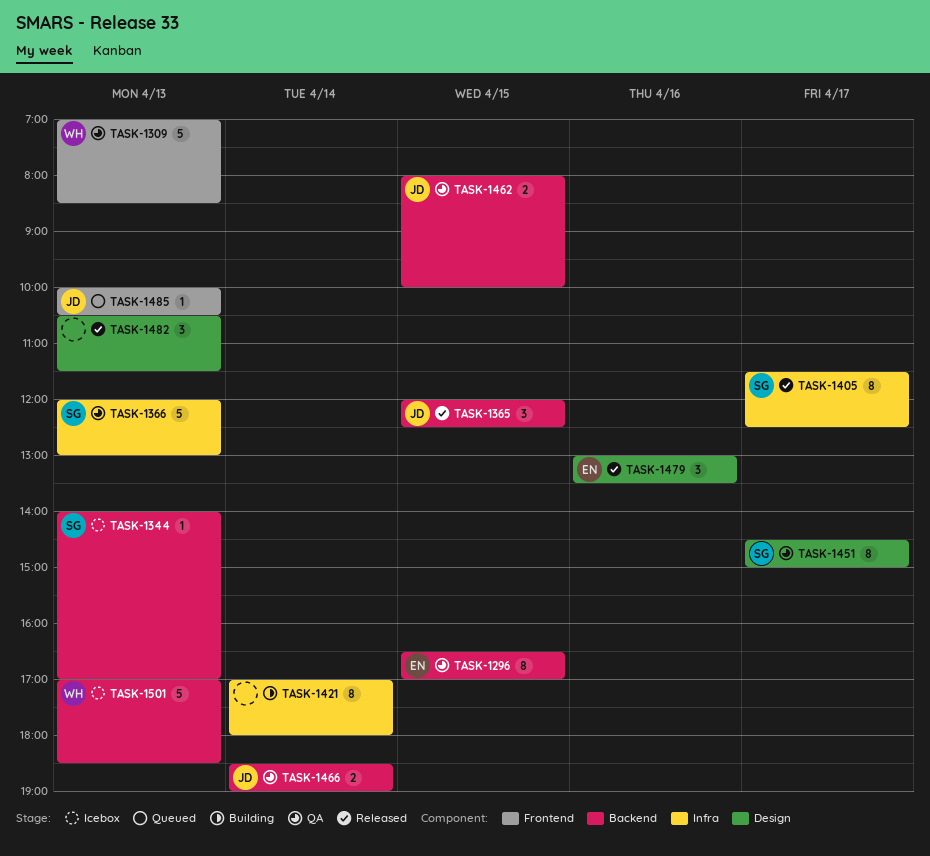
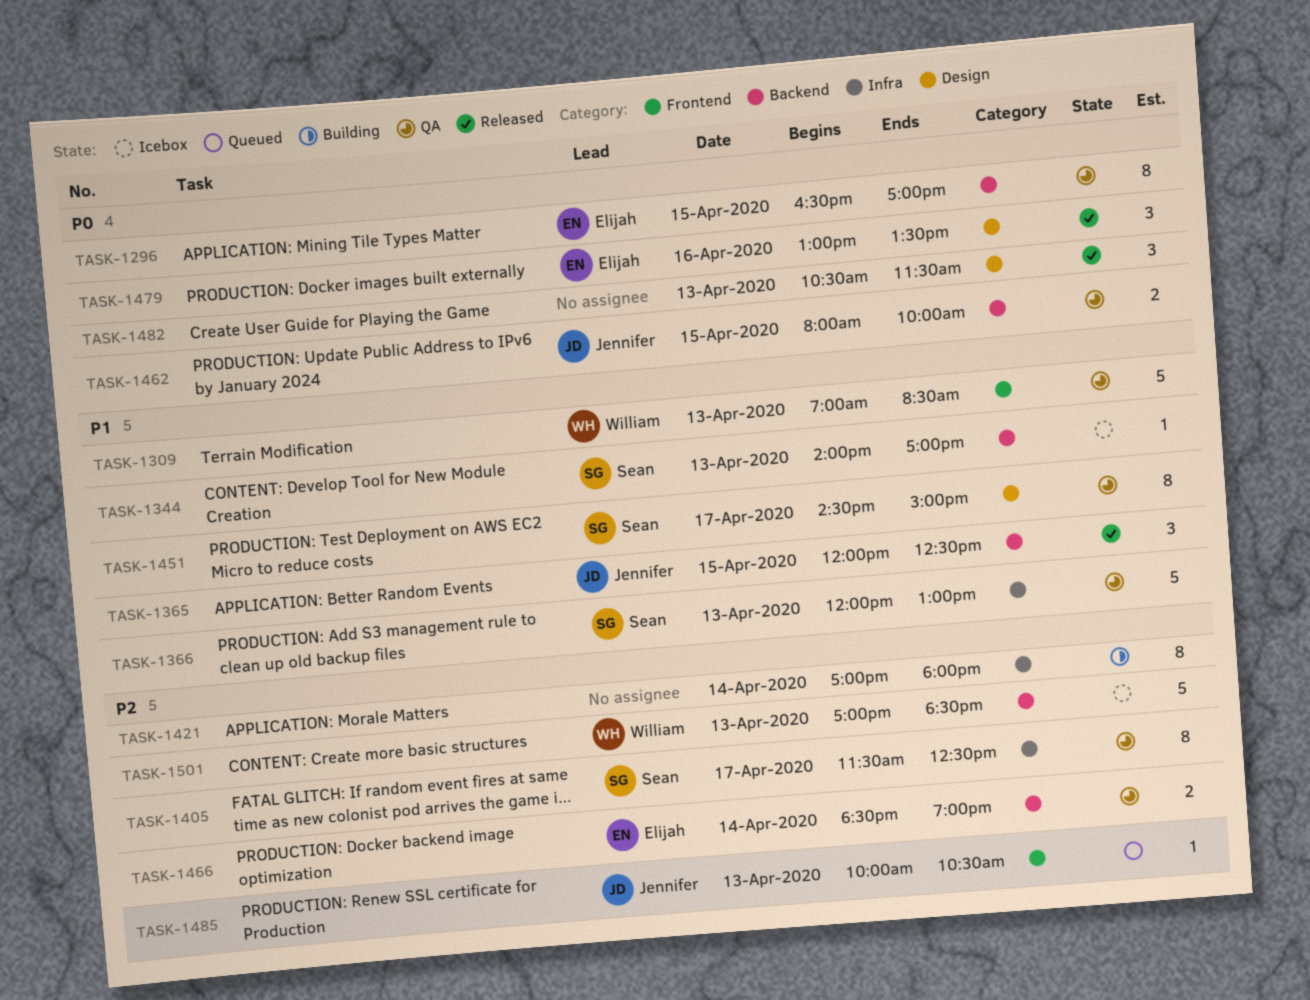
TASK-1405, status: Released -> QA
TASK-1466, owner: Jennifer -> Elijah

